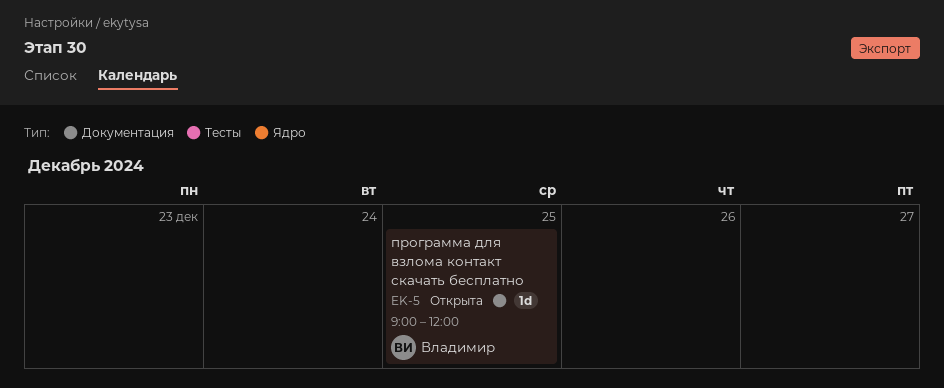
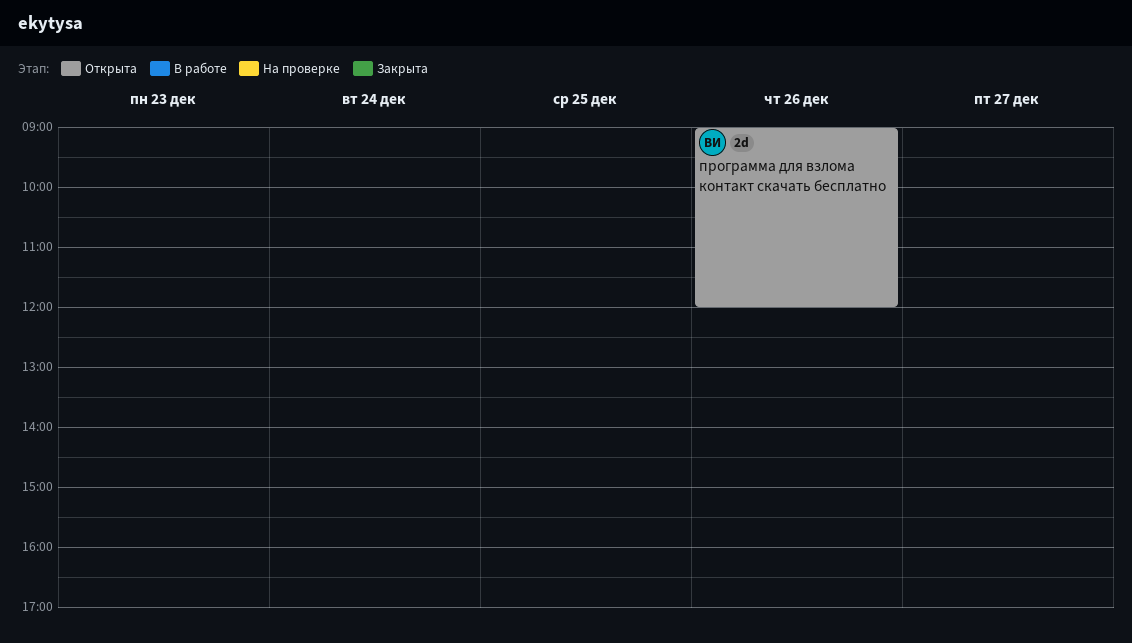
программа для взлома контакт скачать бесплатно, estimate: 1d -> 2d
программа для взлома контакт скачать бесплатно, day: Dec 25 -> Dec 26

